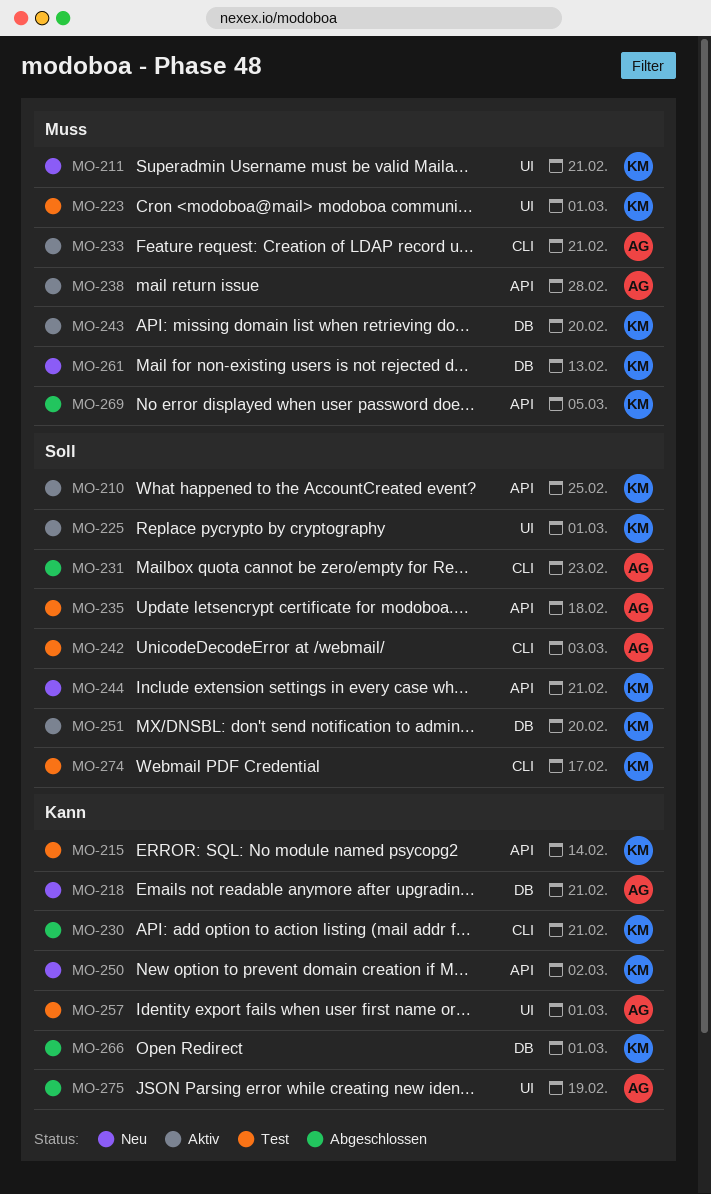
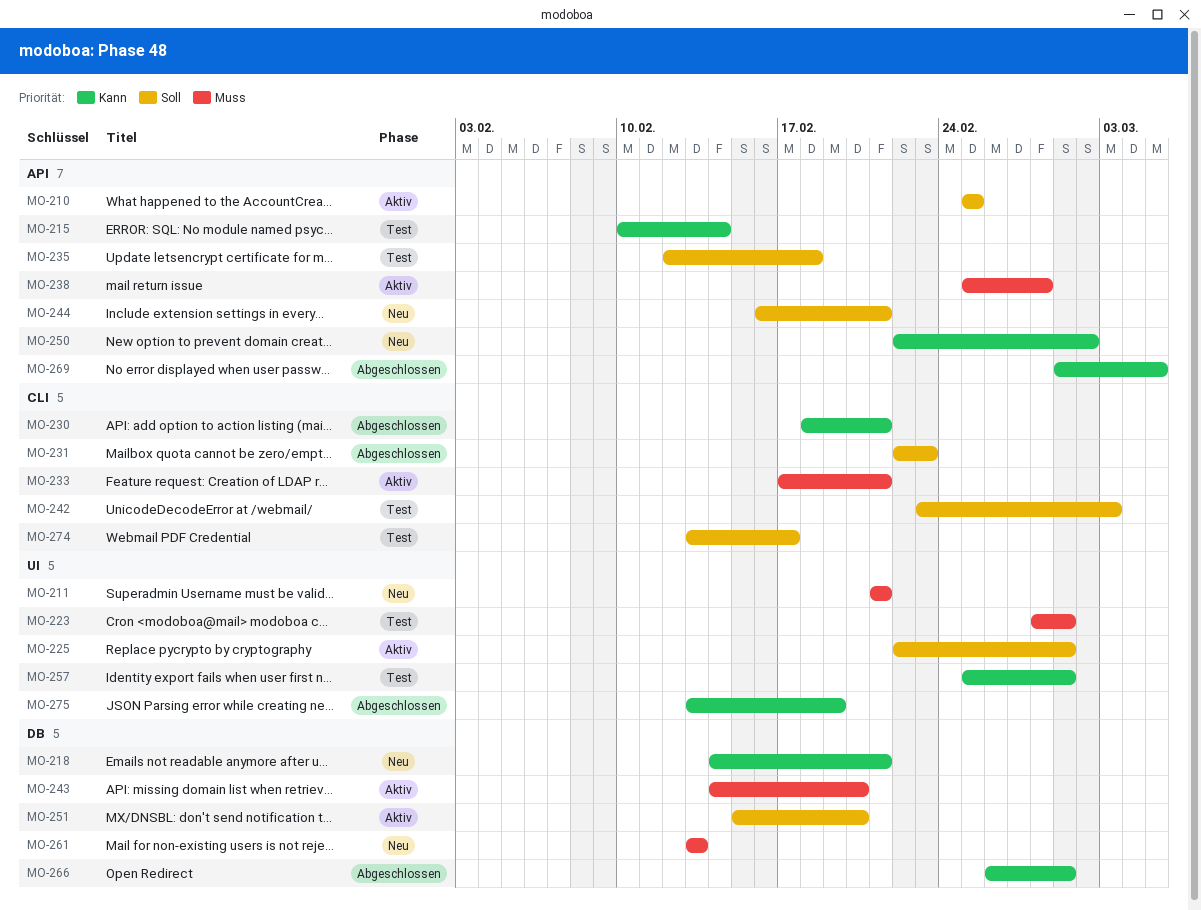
MO-269, priority: Muss -> Kann

